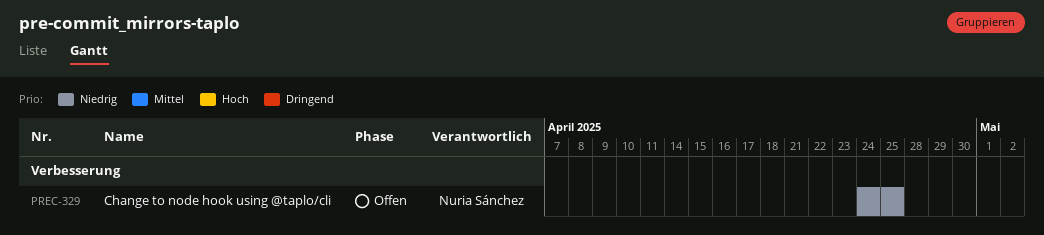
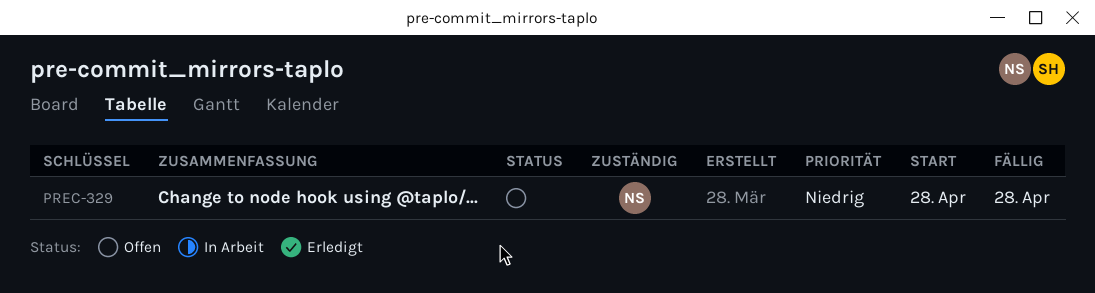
PREC-329, start: Apr 24 -> Apr 28
PREC-329, due: Apr 25 -> Apr 28

